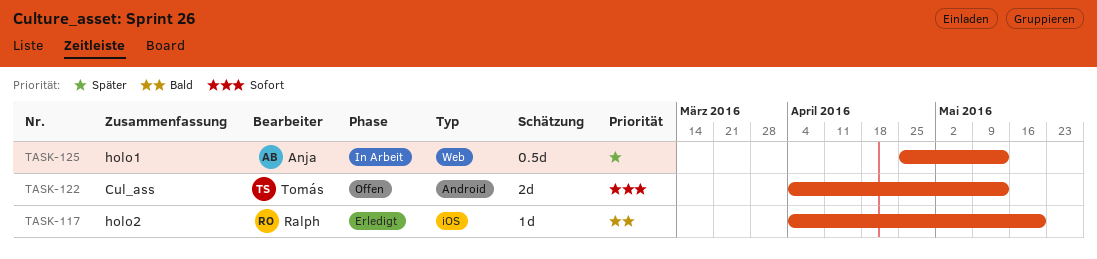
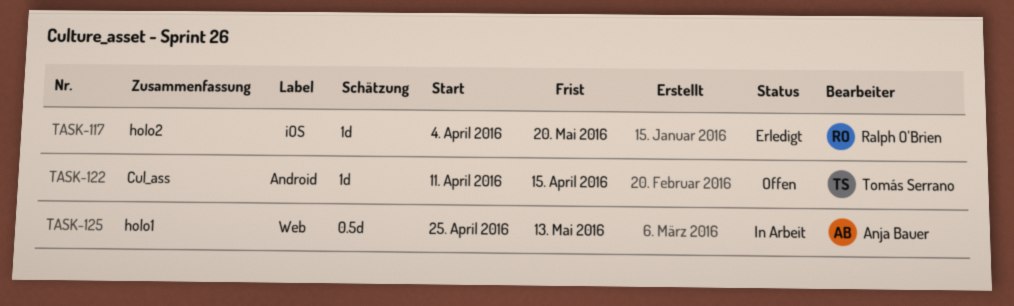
TASK-122, estimate: 2d -> 1d
TASK-122, start: Apr 4 -> Apr 11
TASK-122, due: May 13 -> Apr 15

